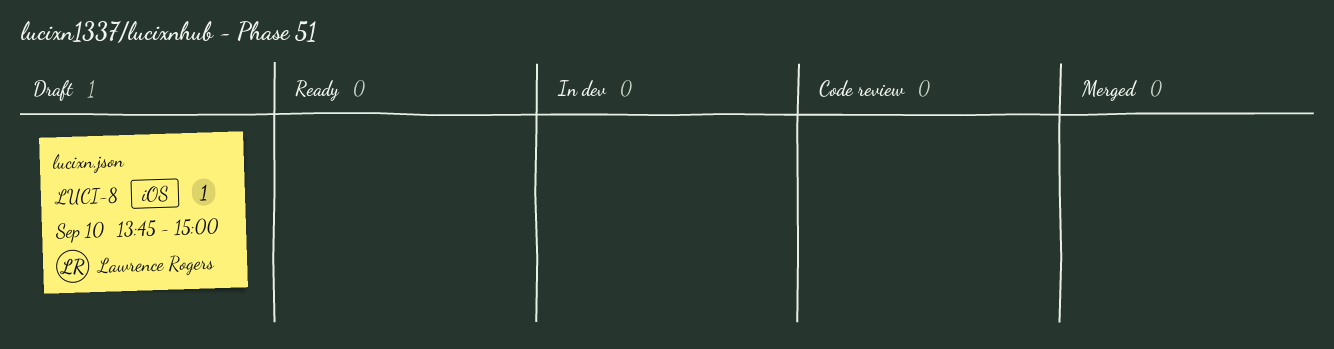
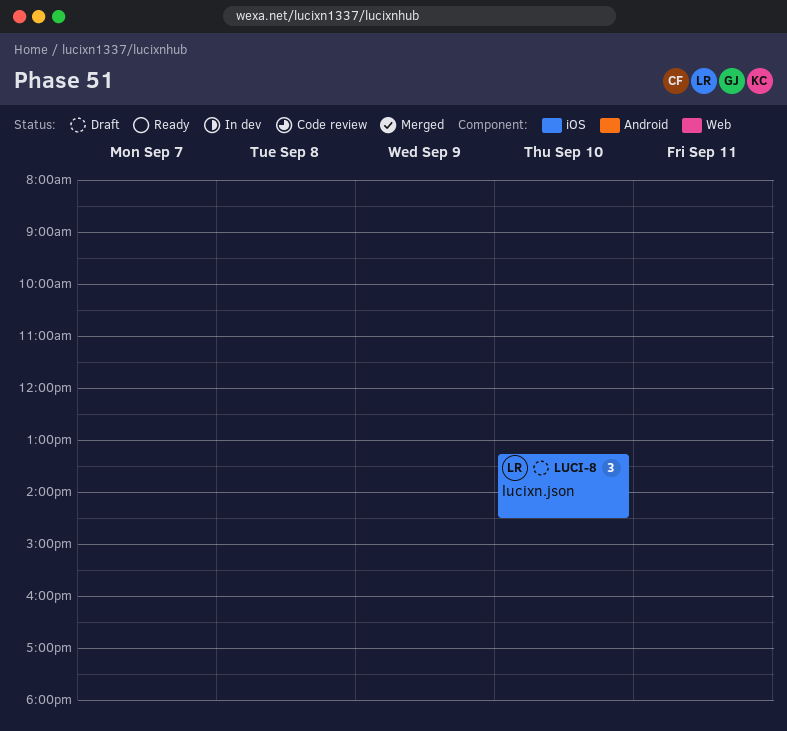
LUCI-8, estimate: 1 -> 3
LUCI-8, begins: 13:45 -> 13:15
LUCI-8, ends: 15:00 -> 14:30

